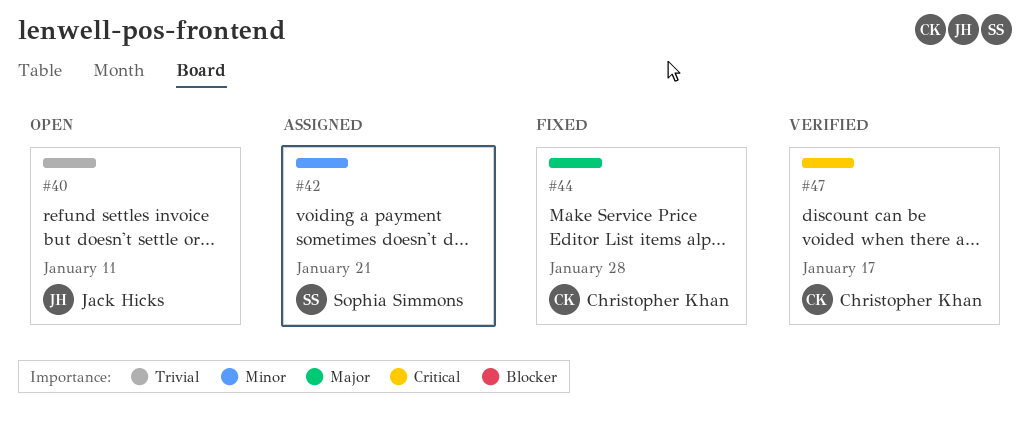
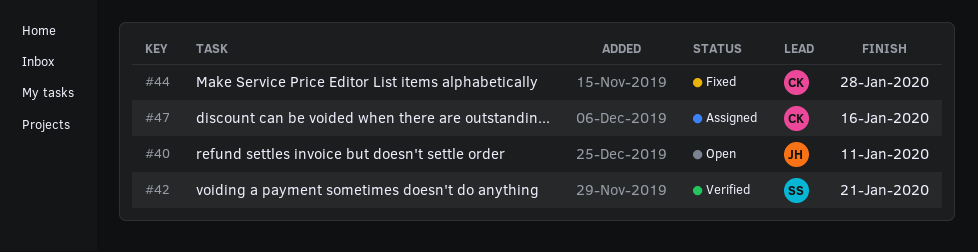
#42, status: Assigned -> Verified
#47, status: Verified -> Assigned
#47, due: Jan 17 -> Jan 16

